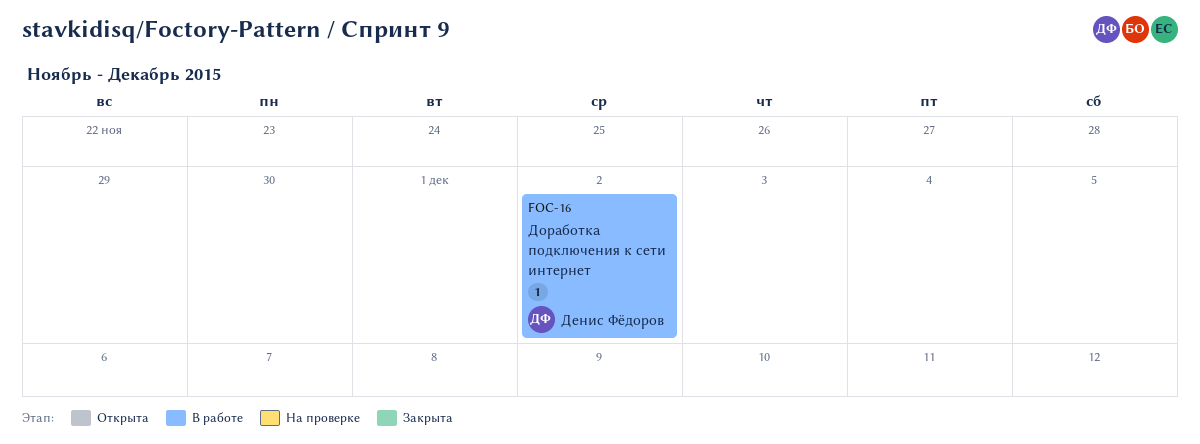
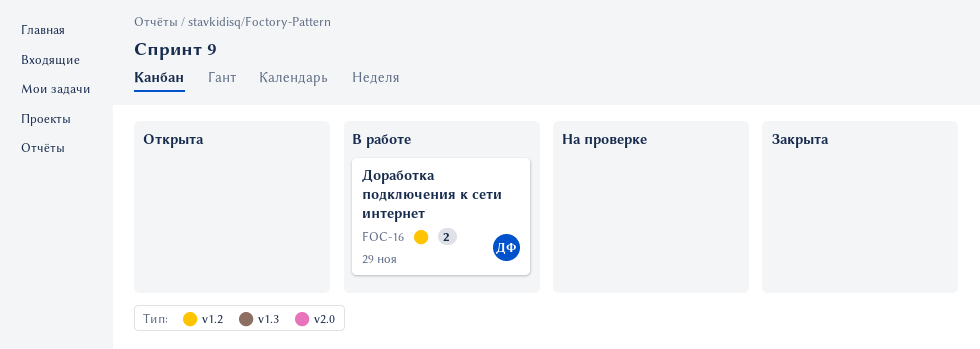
FOC-16, estimate: 1 -> 2
FOC-16, due: Dec 2 -> Nov 29

